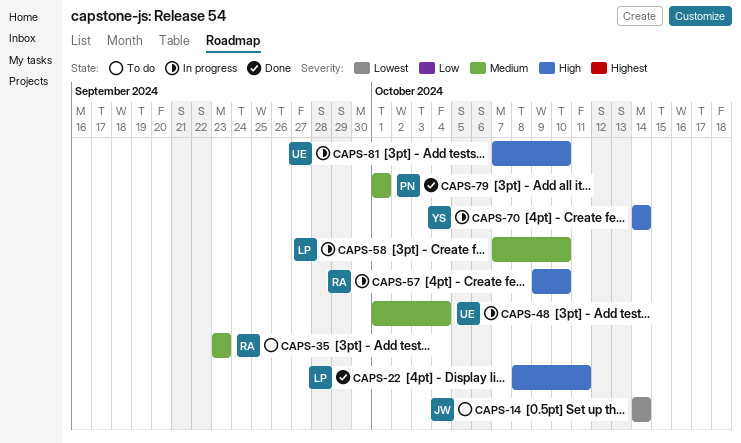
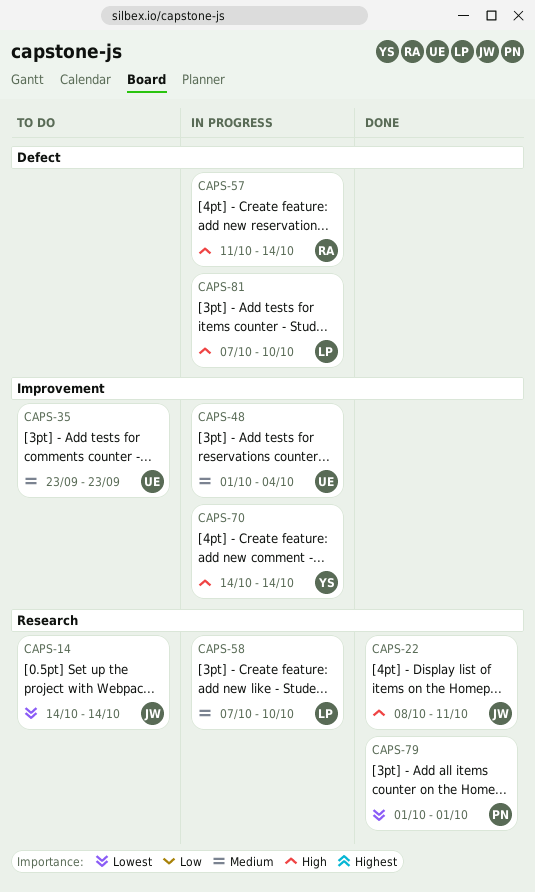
CAPS-22, owner: LP -> JW
CAPS-35, owner: RA -> UE
CAPS-57, start: Oct 9 -> Oct 11
CAPS-57, due: Oct 10 -> Oct 14
CAPS-79, priority: Medium -> Lowest
CAPS-81, owner: UE -> LP

